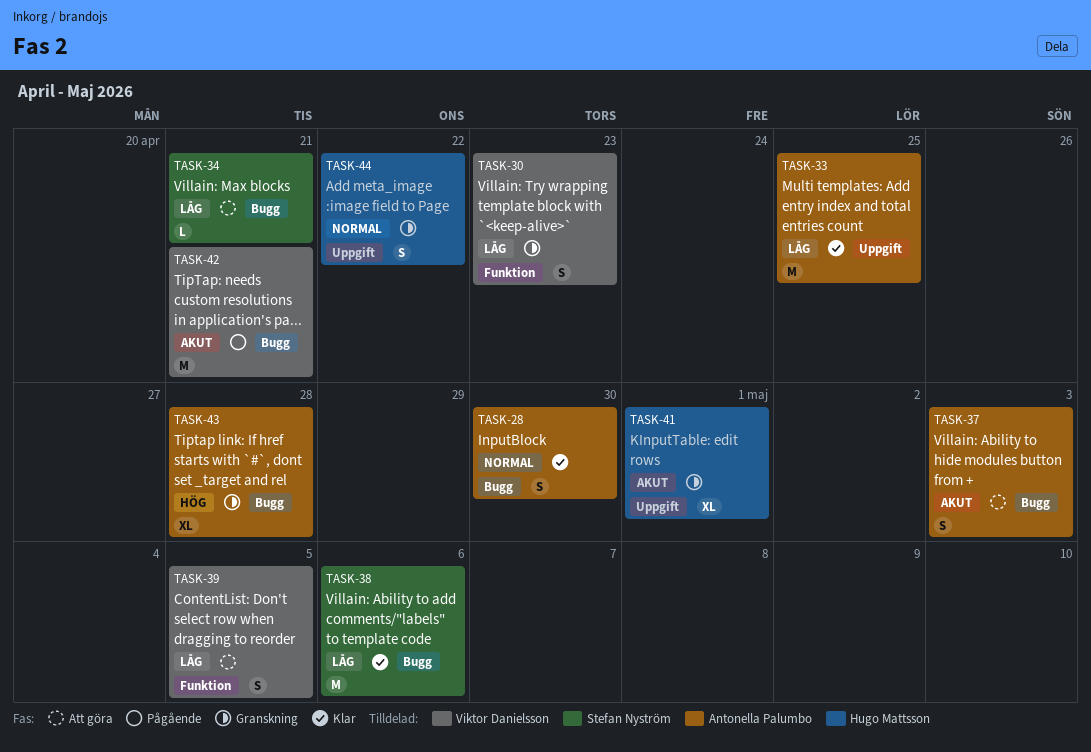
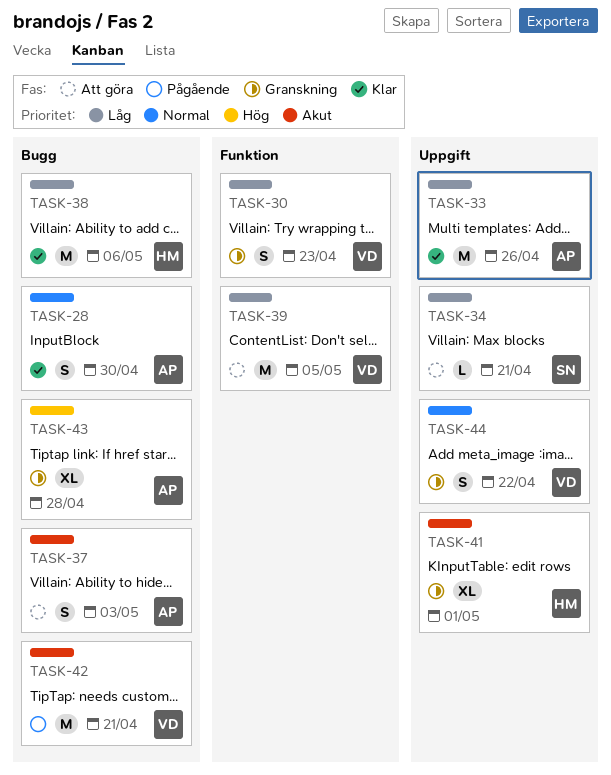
TASK-33, due: Apr 25 -> Apr 26
TASK-34, label: Bugg -> Uppgift
TASK-38, owner: Stefan Nyström -> Hugo Mattsson
TASK-39, estimate: S -> M
TASK-44, owner: Hugo Mattsson -> Viktor Danielsson

